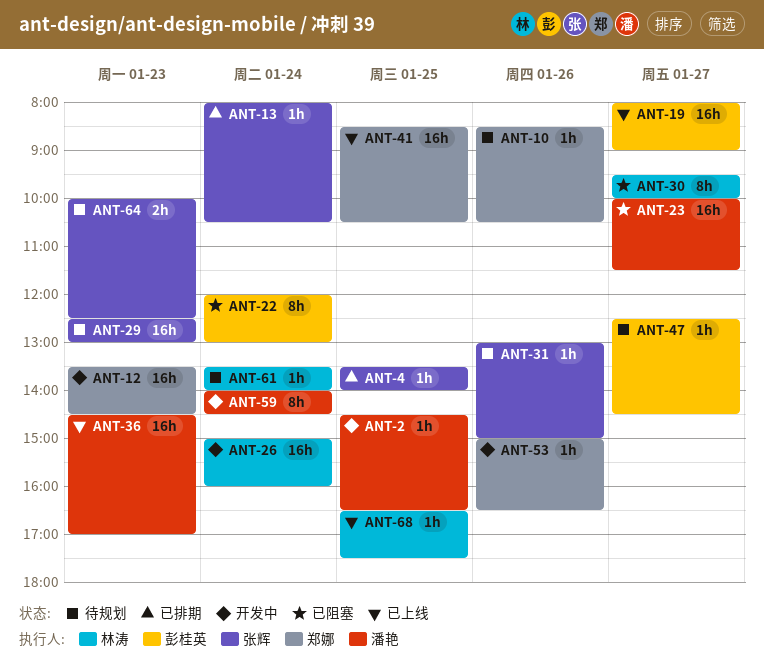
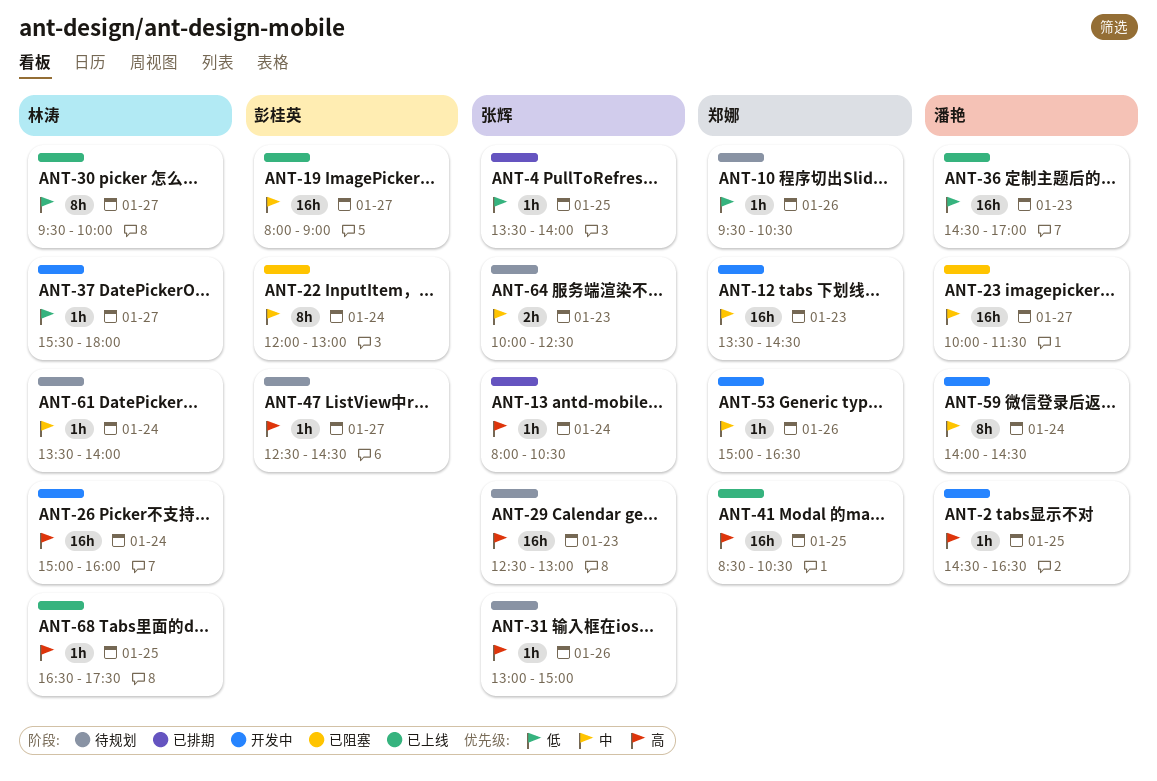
ANT-10, begins: 08:30 -> 09:30
ANT-30, status: 已阻塞 -> 已上线
ANT-37: none -> present

